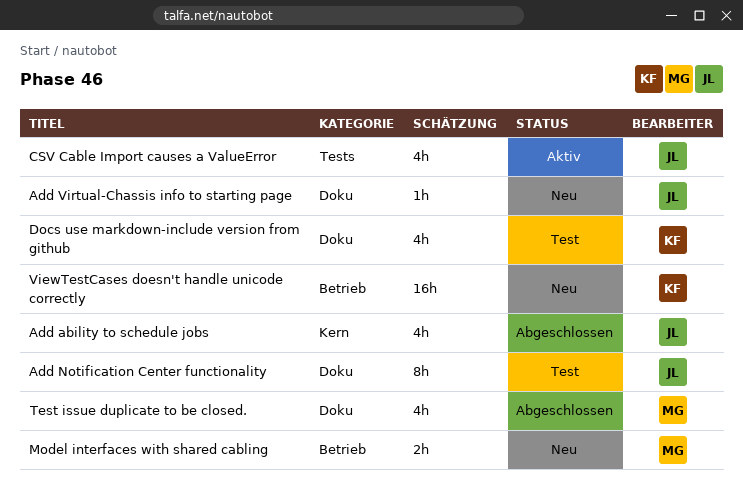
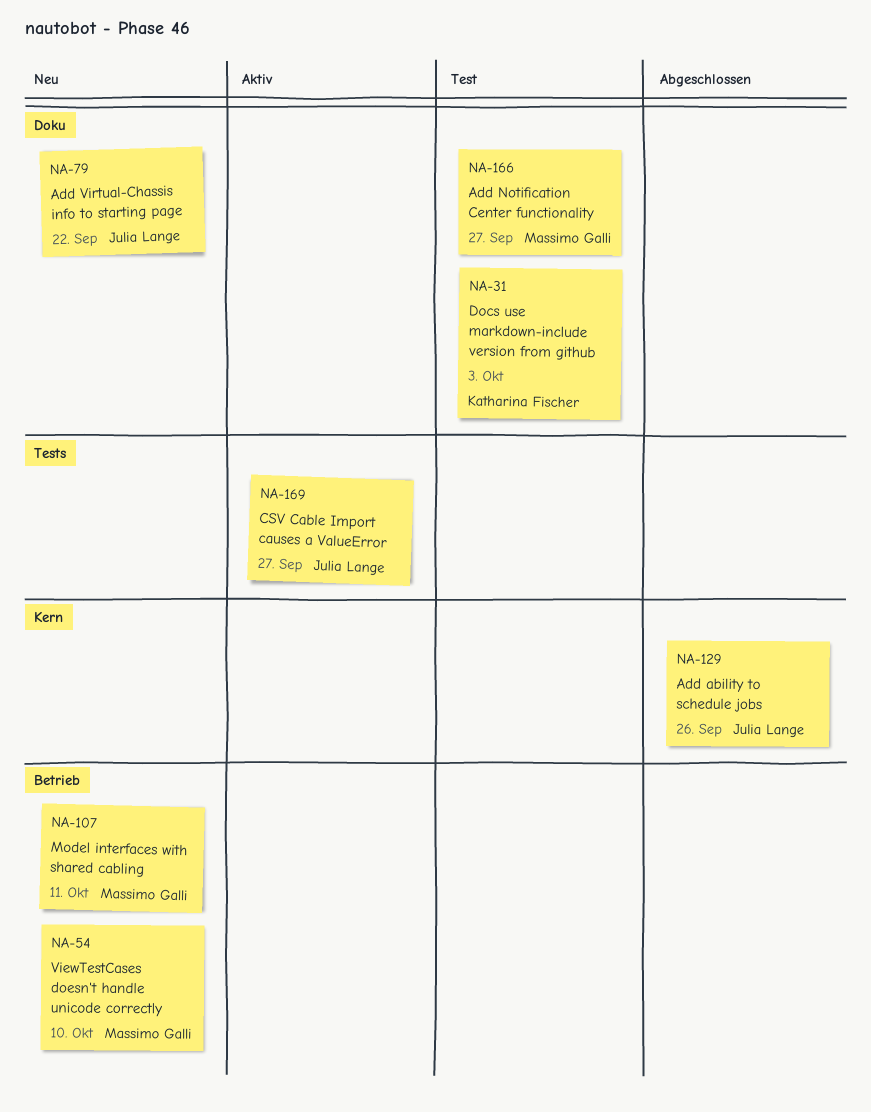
Add Notification Center functionality, owner: Julia Lange -> Massimo Galli
Test issue duplicate to be closed.: present -> none
ViewTestCases doesn't handle unicode correctly, owner: Katharina Fischer -> Massimo Galli

